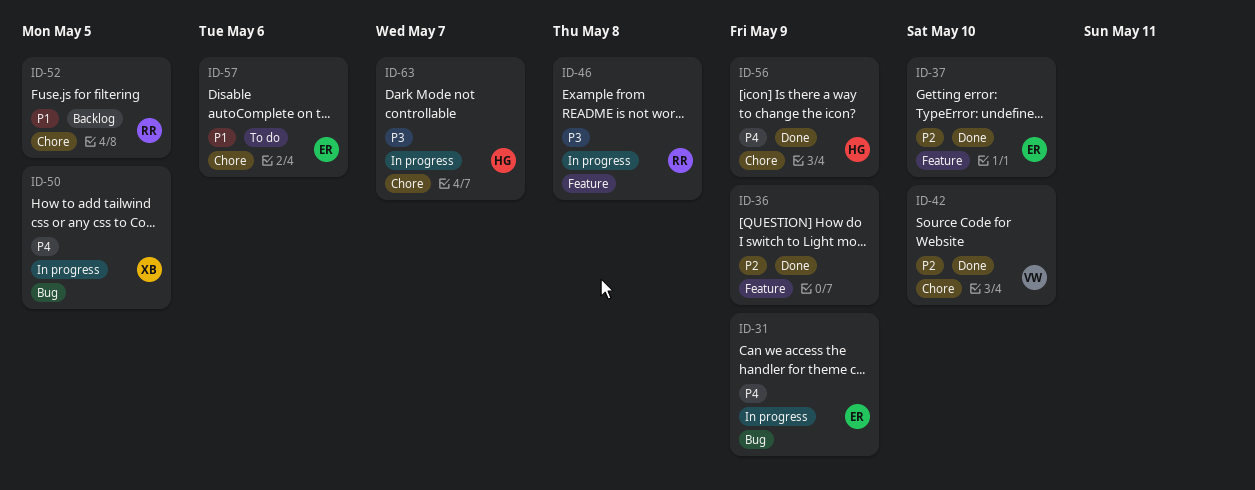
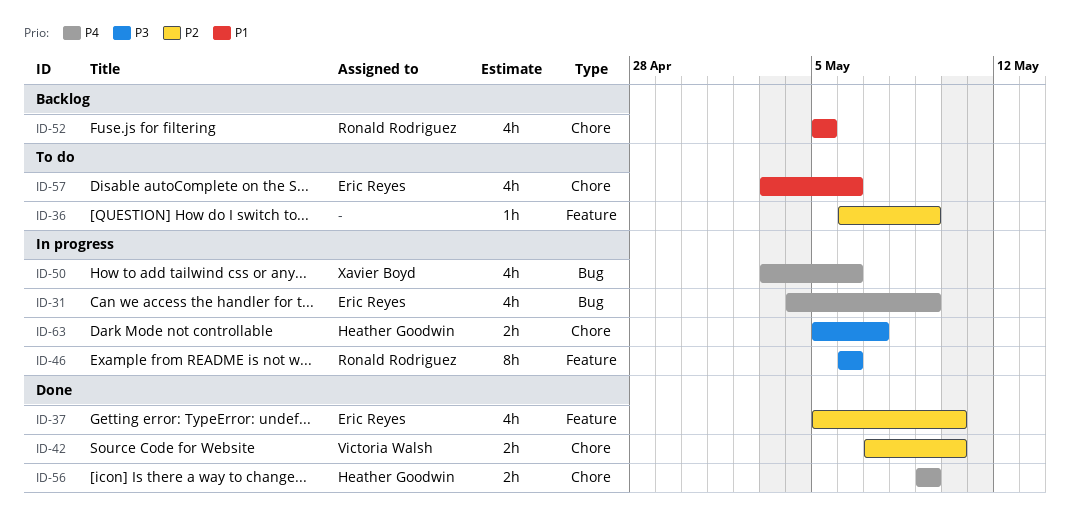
ID-36, status: Done -> To do
ID-46, due: May 8 -> May 6
ID-50, due: May 5 -> May 6

